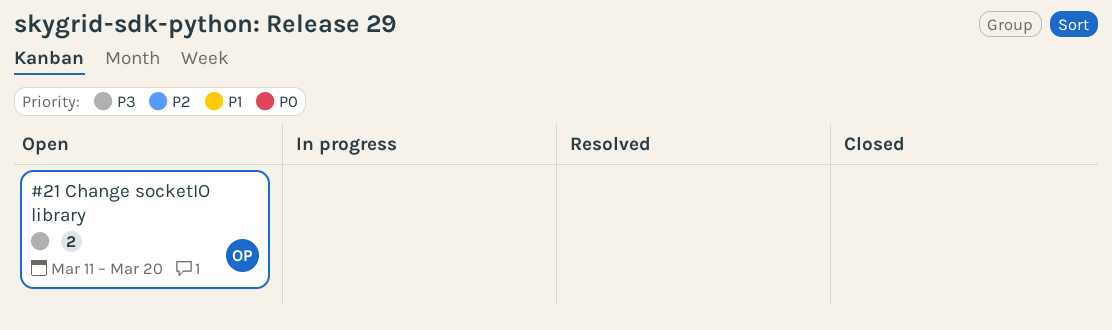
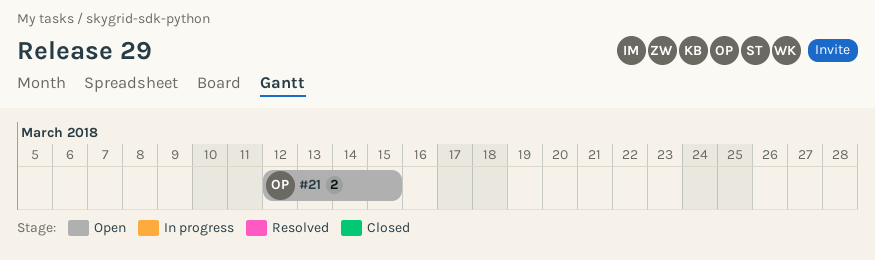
#21, start: Mar 11 -> Mar 12
#21, due: Mar 20 -> Mar 15

